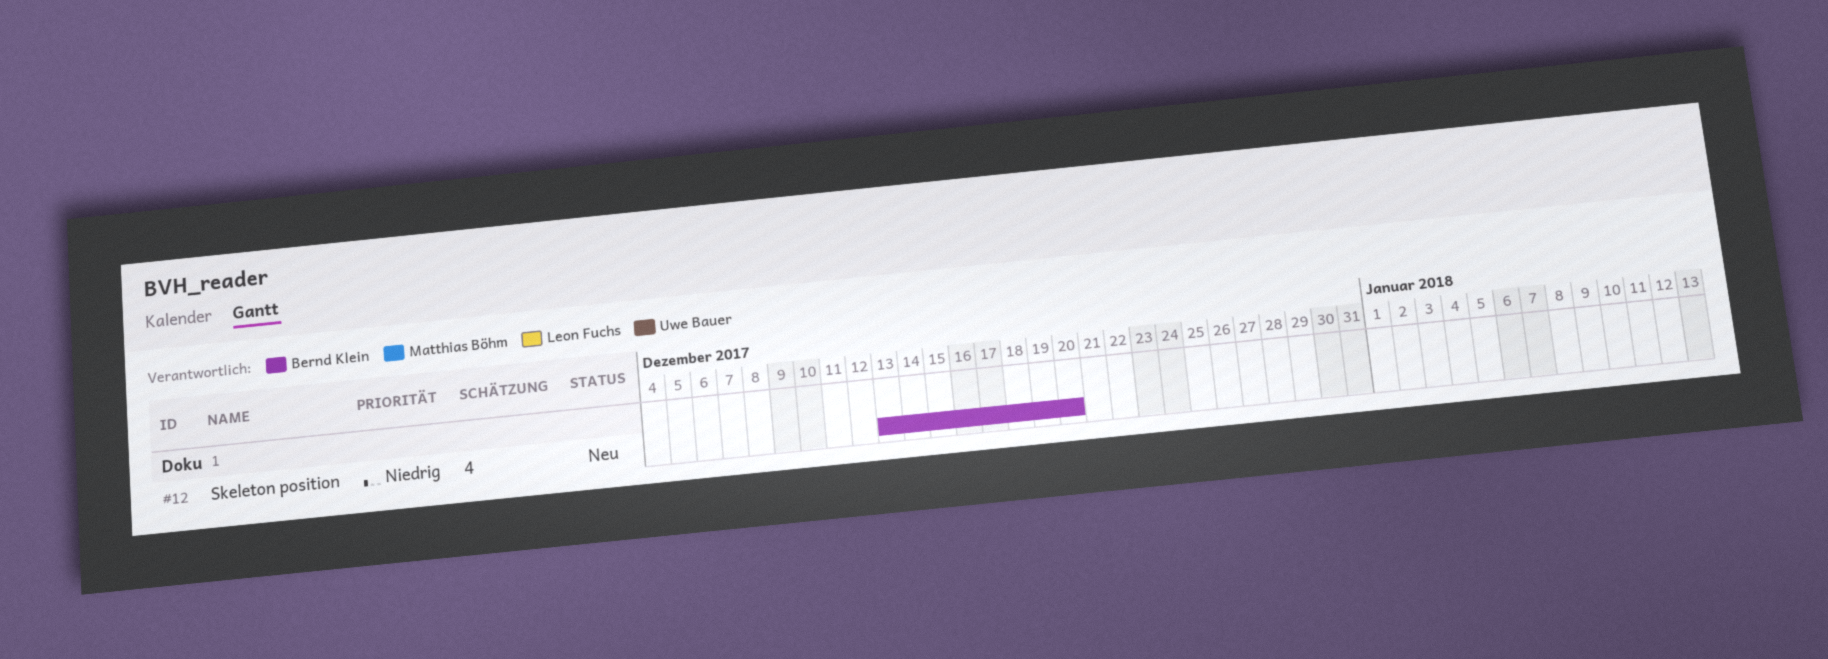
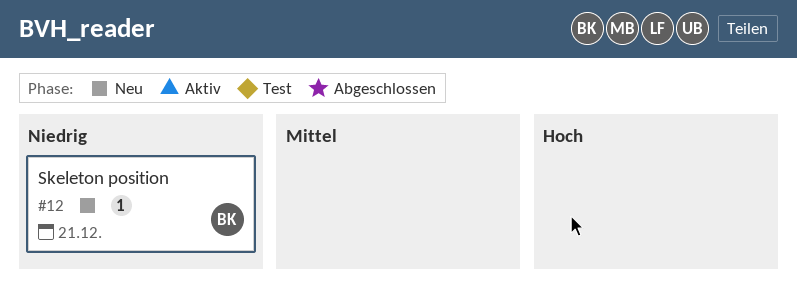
#12, estimate: 4 -> 1
#12, due: Dec 20 -> Dec 21

